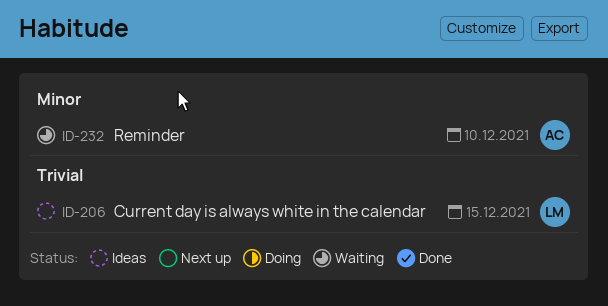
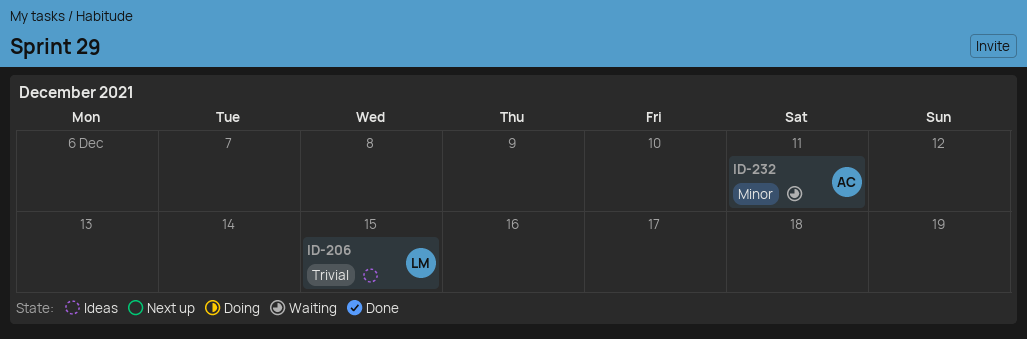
ID-232, due: Dec 10 -> Dec 11

